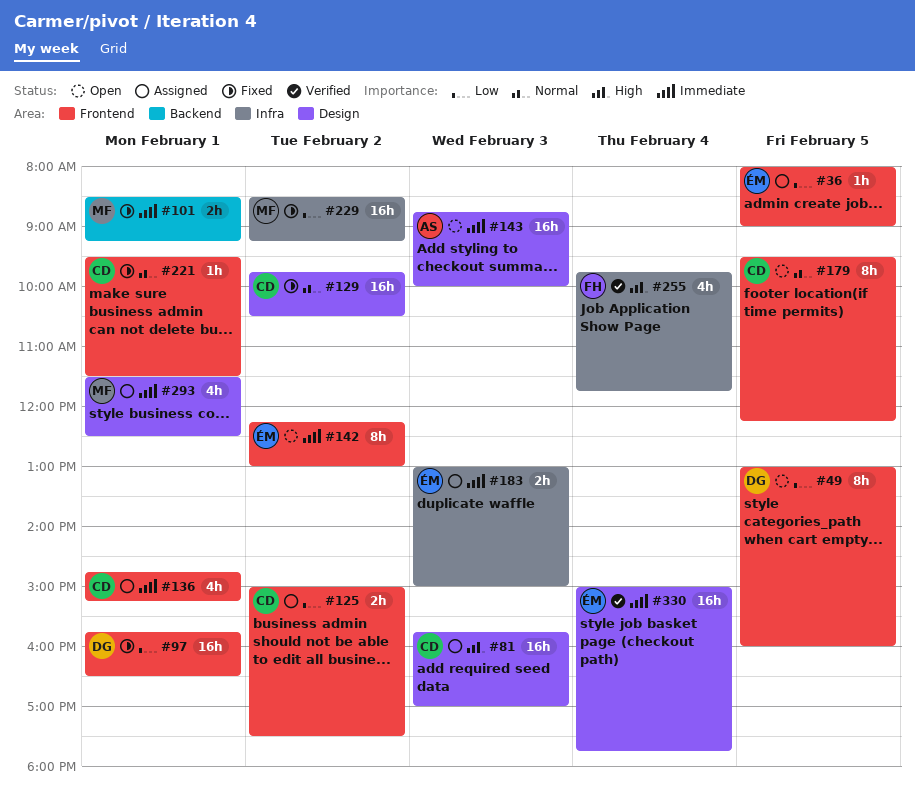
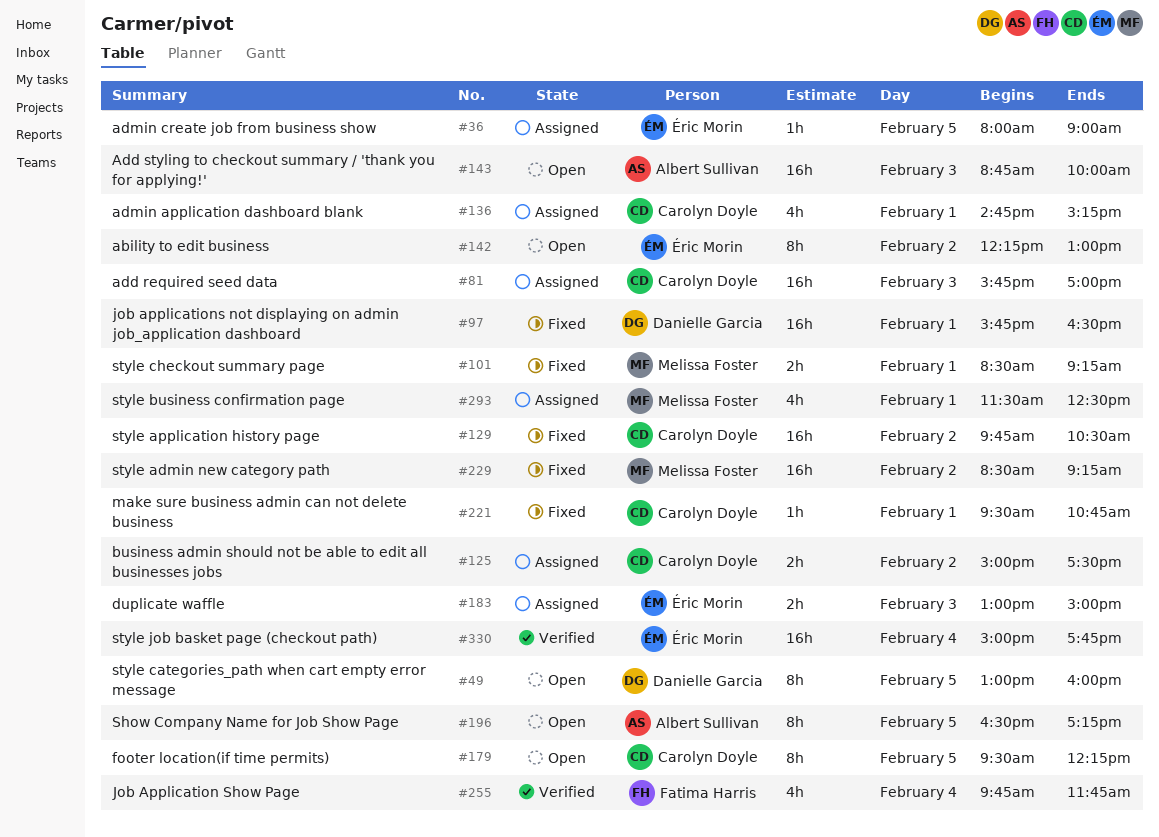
#196: none -> present
#221, ends: 11:30 -> 10:45

